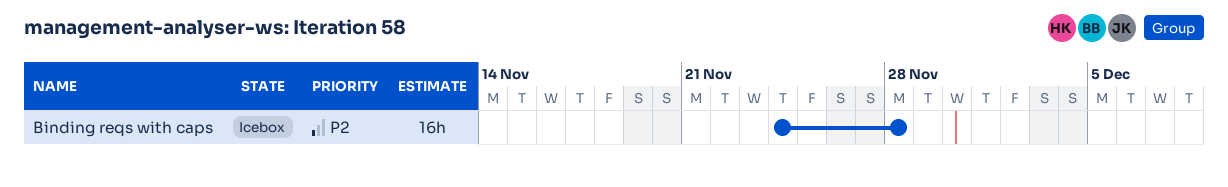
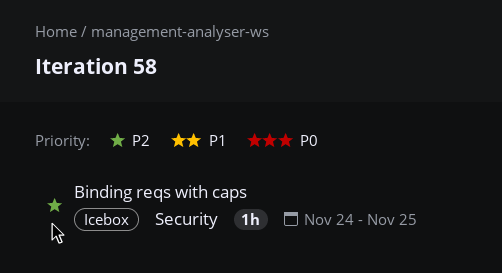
Binding reqs with caps, estimate: 16h -> 1h
Binding reqs with caps, due: Nov 28 -> Nov 25

